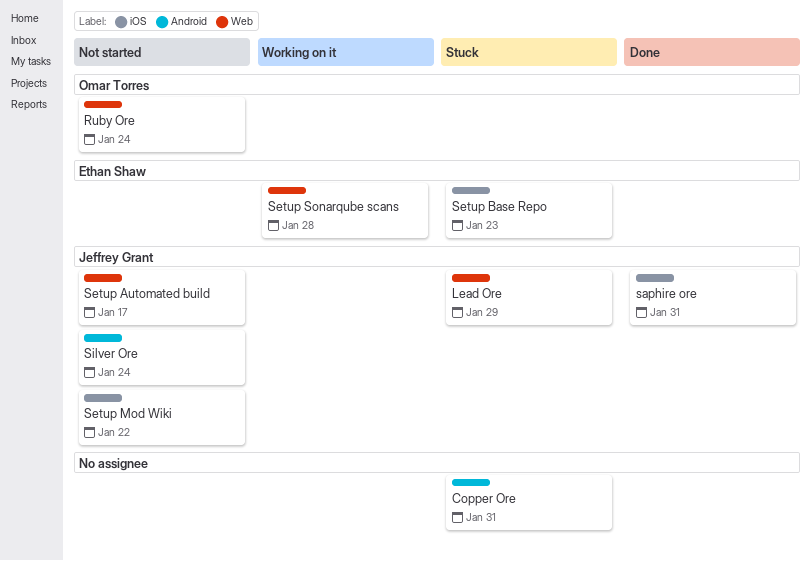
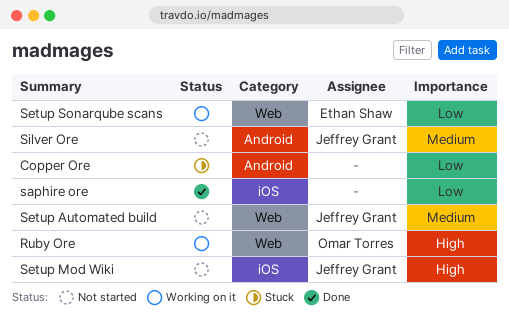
Lead Ore: present -> none
Ruby Ore, status: Not started -> Working on it
saphire ore, owner: Jeffrey Grant -> none
Setup Base Repo: present -> none

